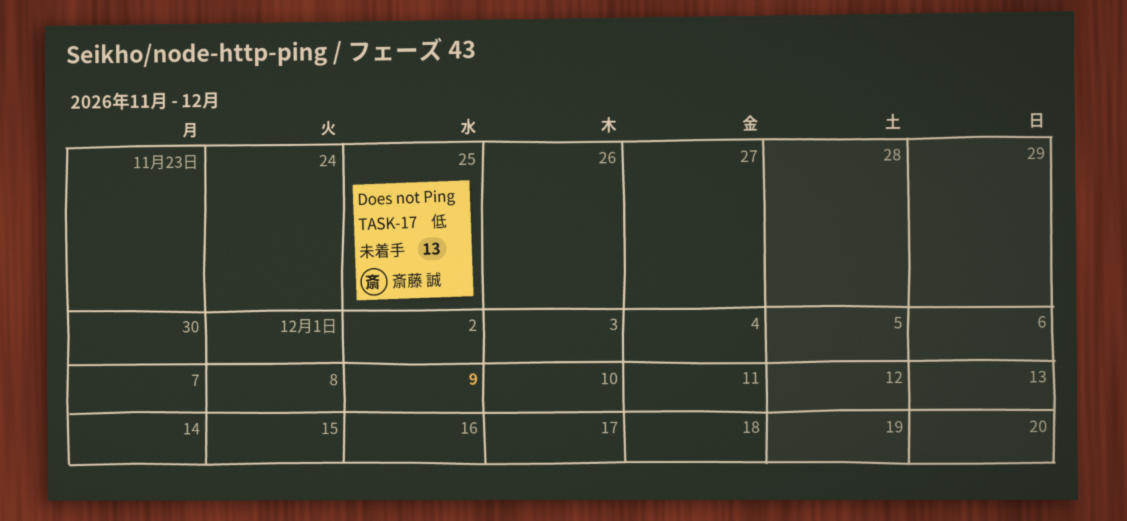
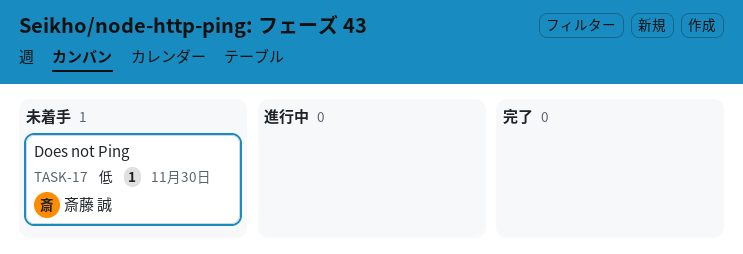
TASK-17, estimate: 13 -> 1
TASK-17, due: Nov 25 -> Nov 30

